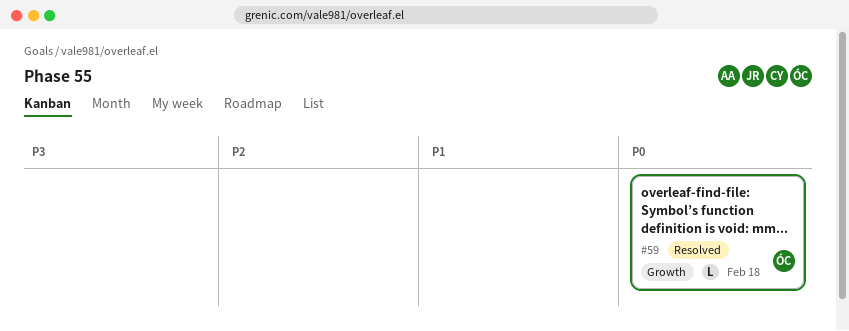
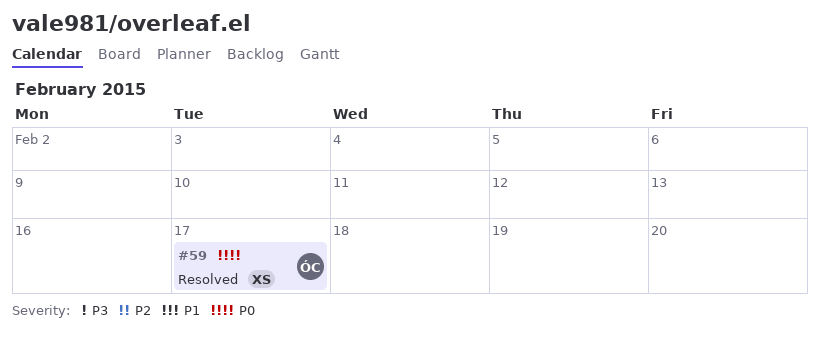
#59, estimate: L -> XS
#59, due: Feb 18 -> Feb 17

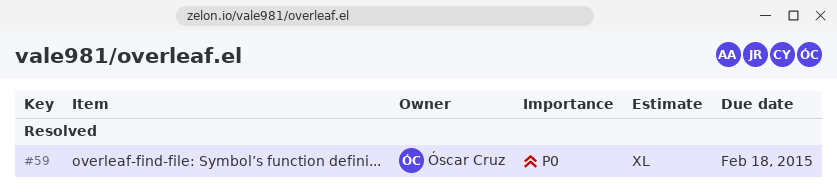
#59, estimate: XS -> XL
#59, due: Feb 17 -> Feb 18

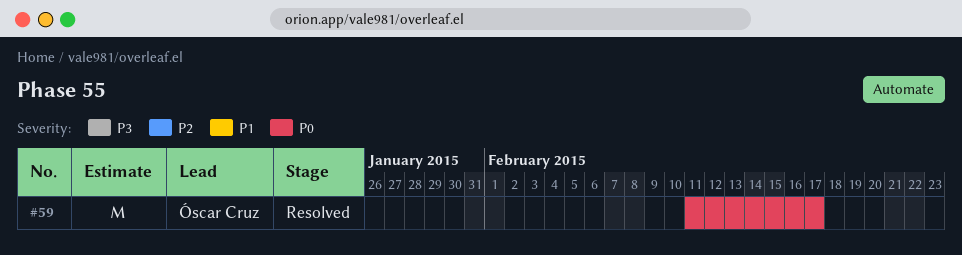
#59, estimate: XL -> M
#59, due: Feb 18 -> Feb 17

